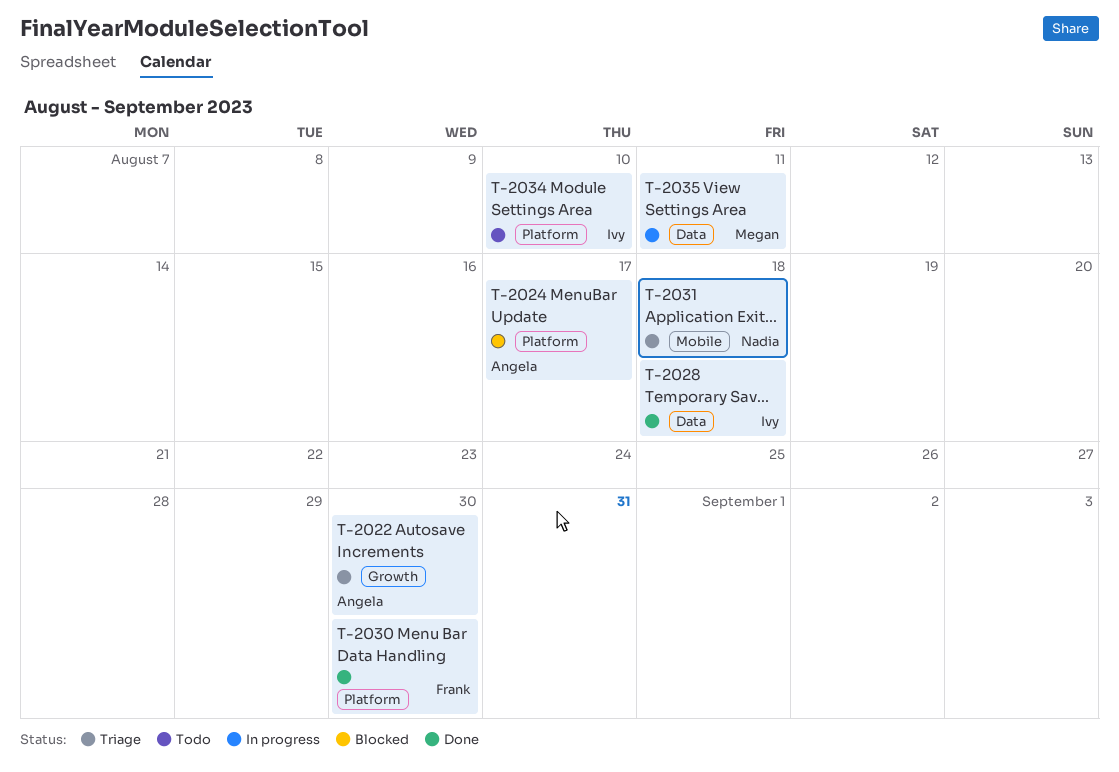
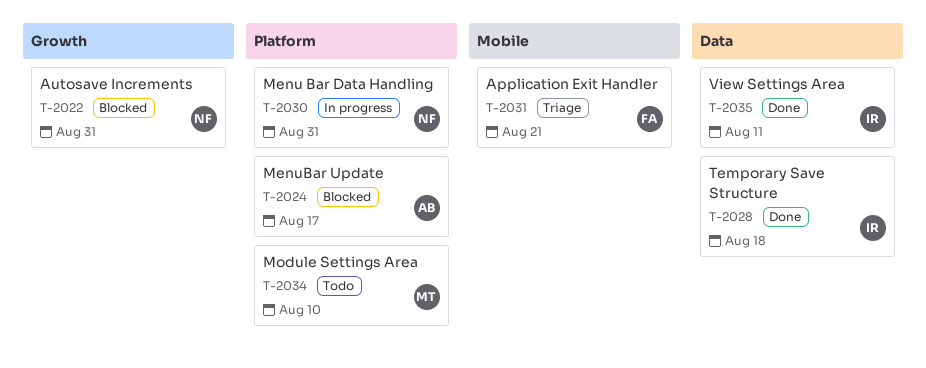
T-2022, status: Triage -> Blocked
T-2022, owner: Angela -> Nadia
T-2022, due: Aug 30 -> Aug 31
T-2030, status: Done -> In progress
T-2030, owner: Frank -> Nadia
T-2030, due: Aug 30 -> Aug 31
T-2031, owner: Nadia -> Frank
T-2031, due: Aug 18 -> Aug 21
T-2034, owner: Ivy -> Megan
T-2035, status: In progress -> Done
T-2035, owner: Megan -> Ivy

